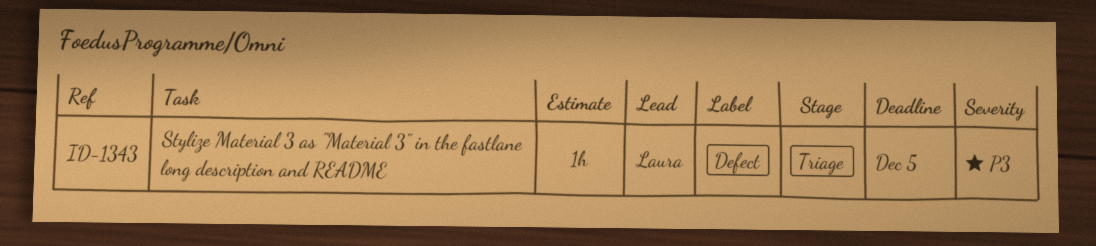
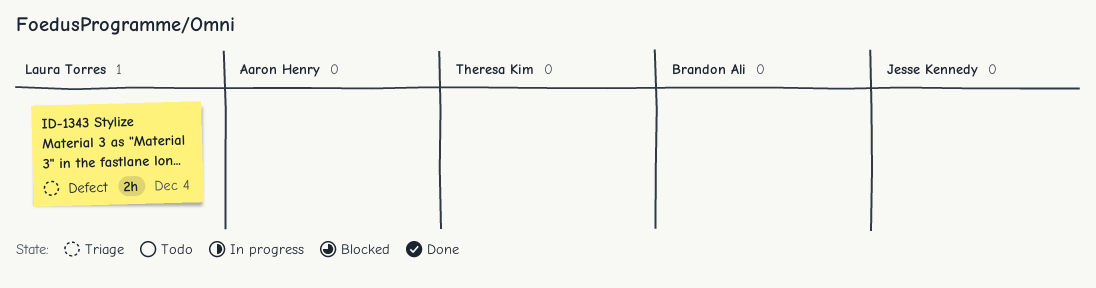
ID-1343, estimate: 1h -> 2h
ID-1343, due: Dec 5 -> Dec 4

